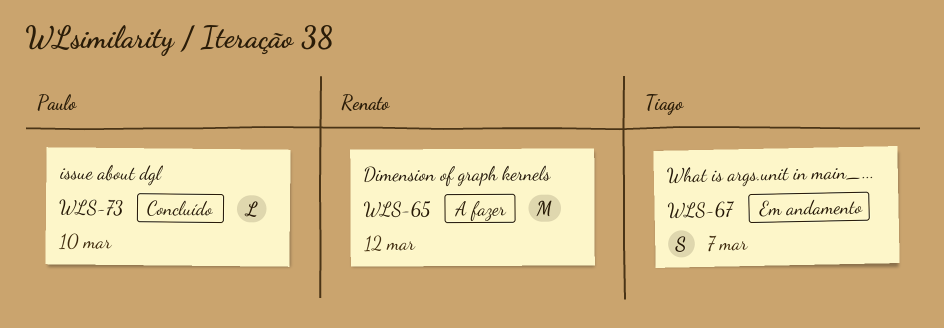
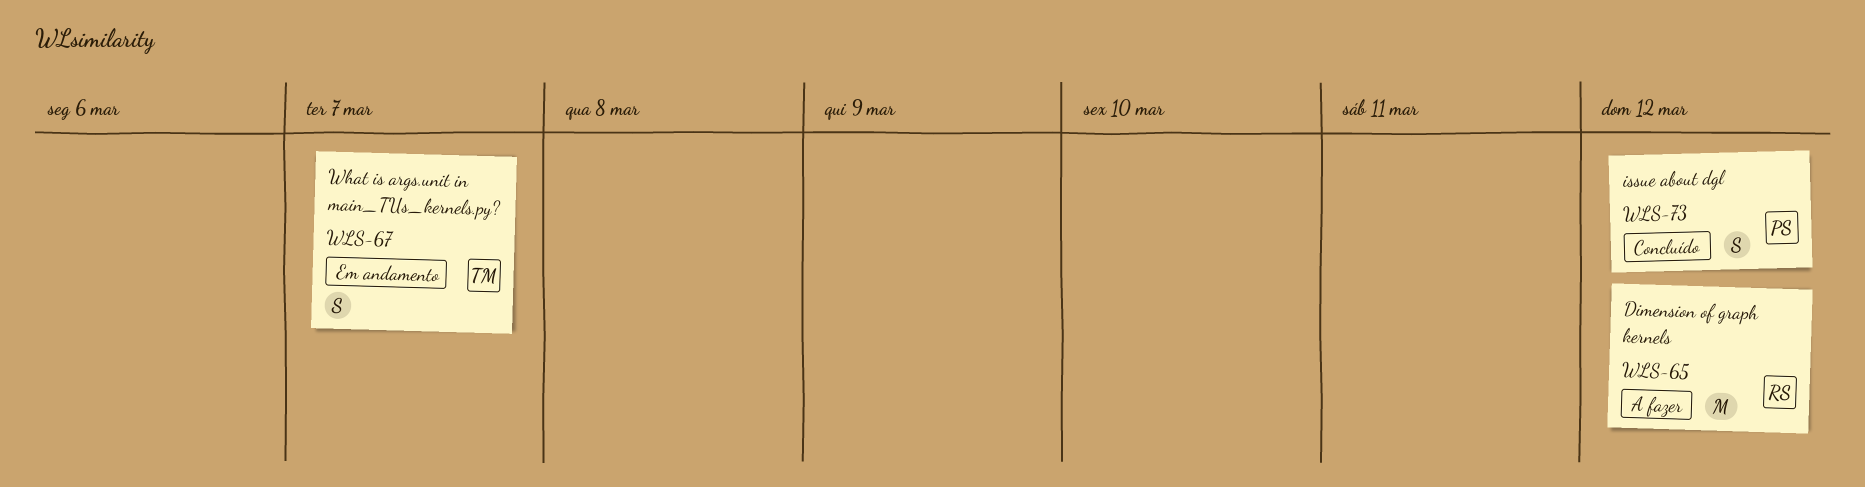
WLS-73, estimate: L -> S
WLS-73, due: Mar 10 -> Mar 12

